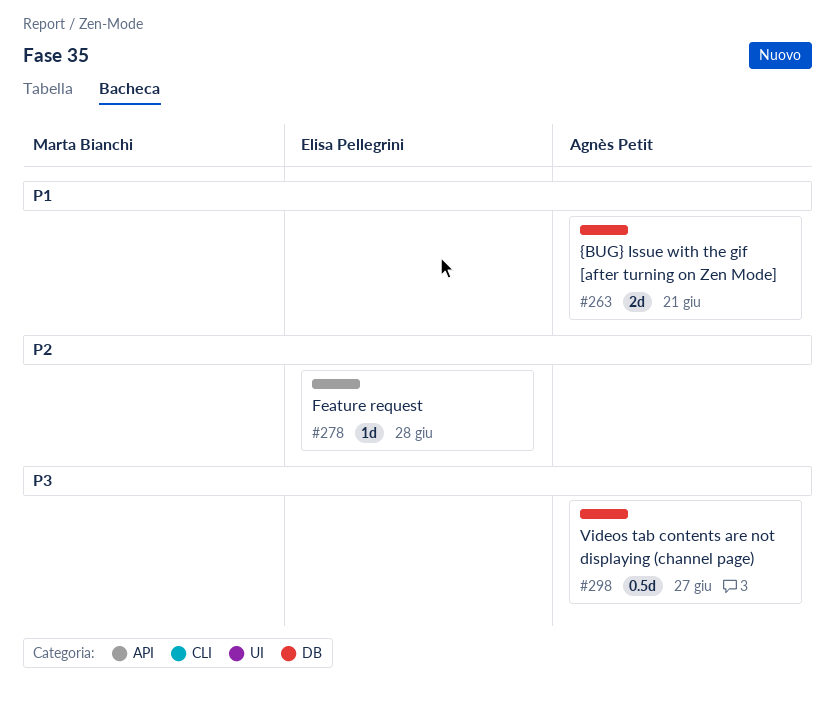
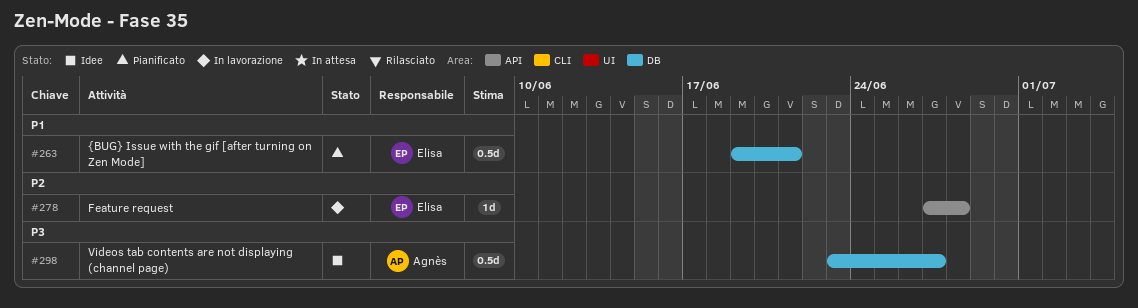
#263, owner: Agnès Petit -> Elisa Pellegrini
#263, estimate: 2d -> 0.5d

